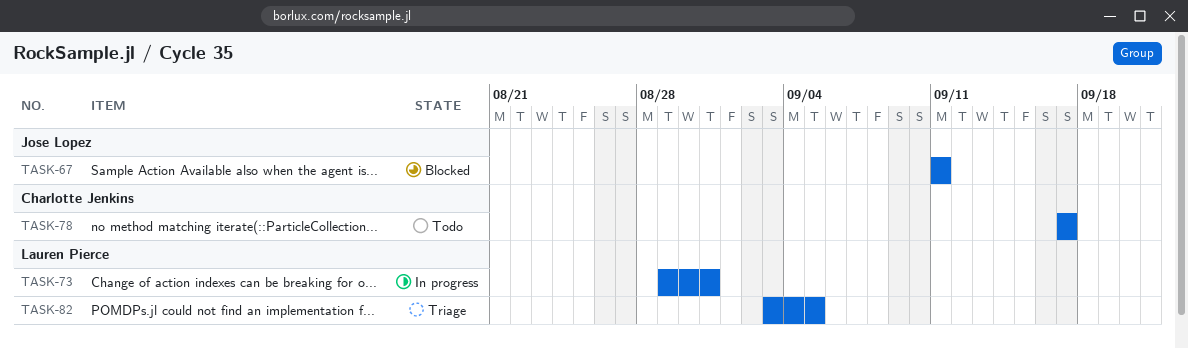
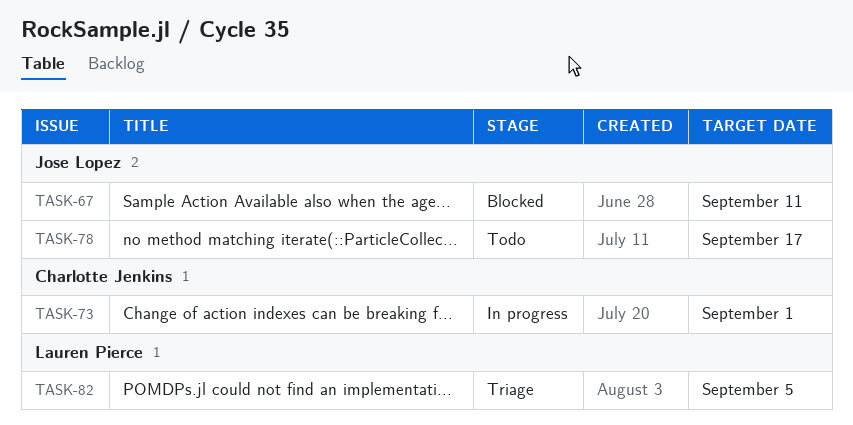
TASK-73, owner: Lauren Pierce -> Charlotte Jenkins
TASK-73, due: Aug 31 -> Sep 1
TASK-78, owner: Charlotte Jenkins -> Jose Lopez

